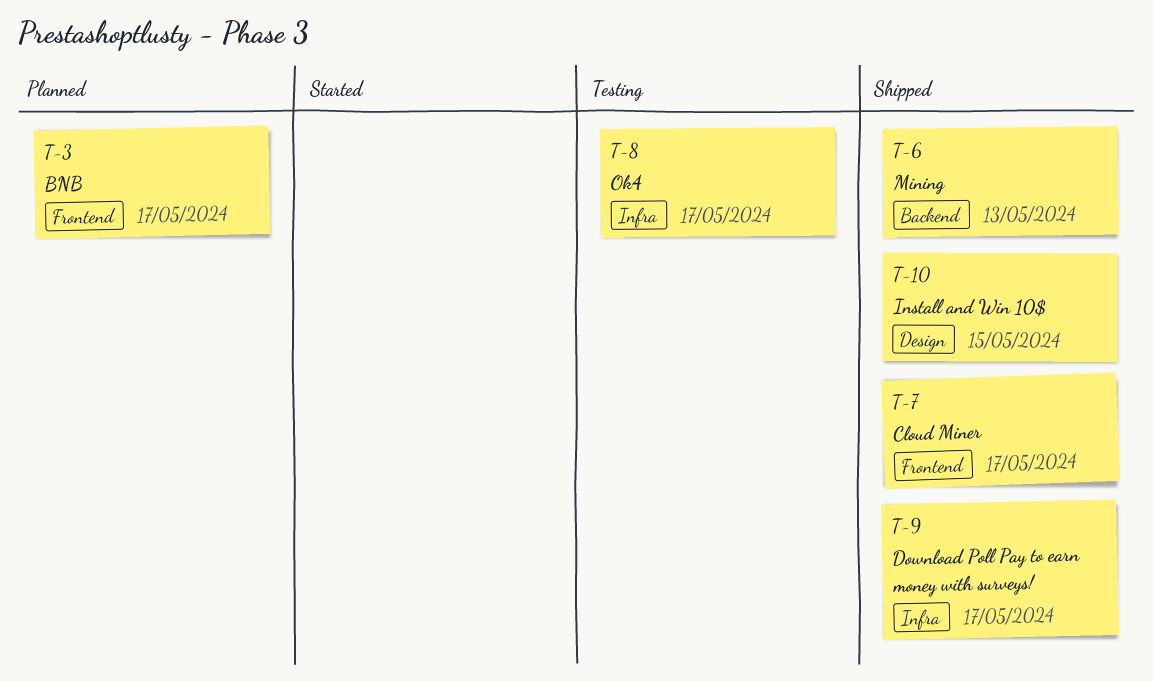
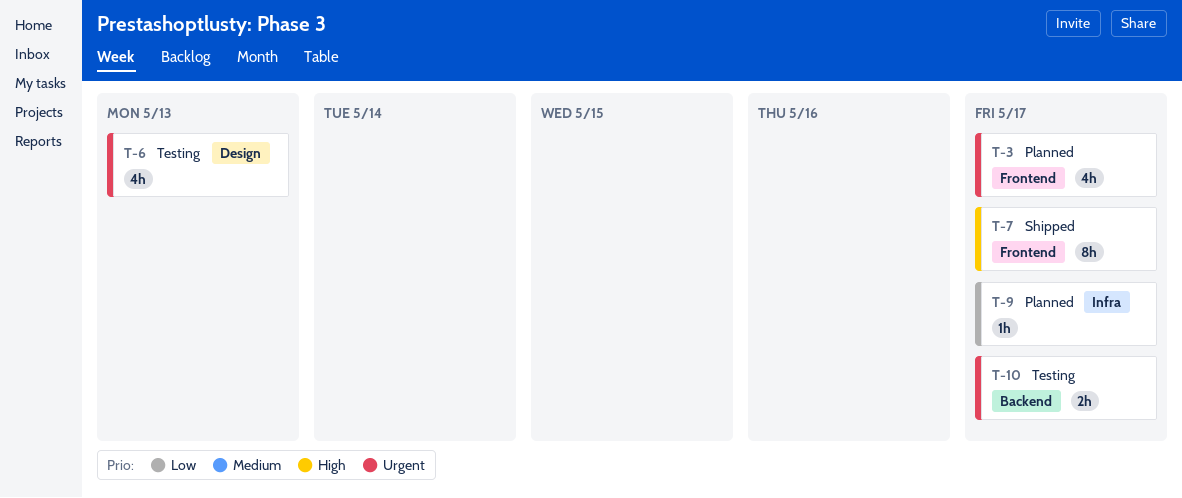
T-6, status: Shipped -> Testing
T-6, label: Backend -> Design
T-8: present -> none
T-9, status: Shipped -> Planned
T-10, status: Shipped -> Testing
T-10, label: Design -> Backend
T-10, due: May 15 -> May 17

